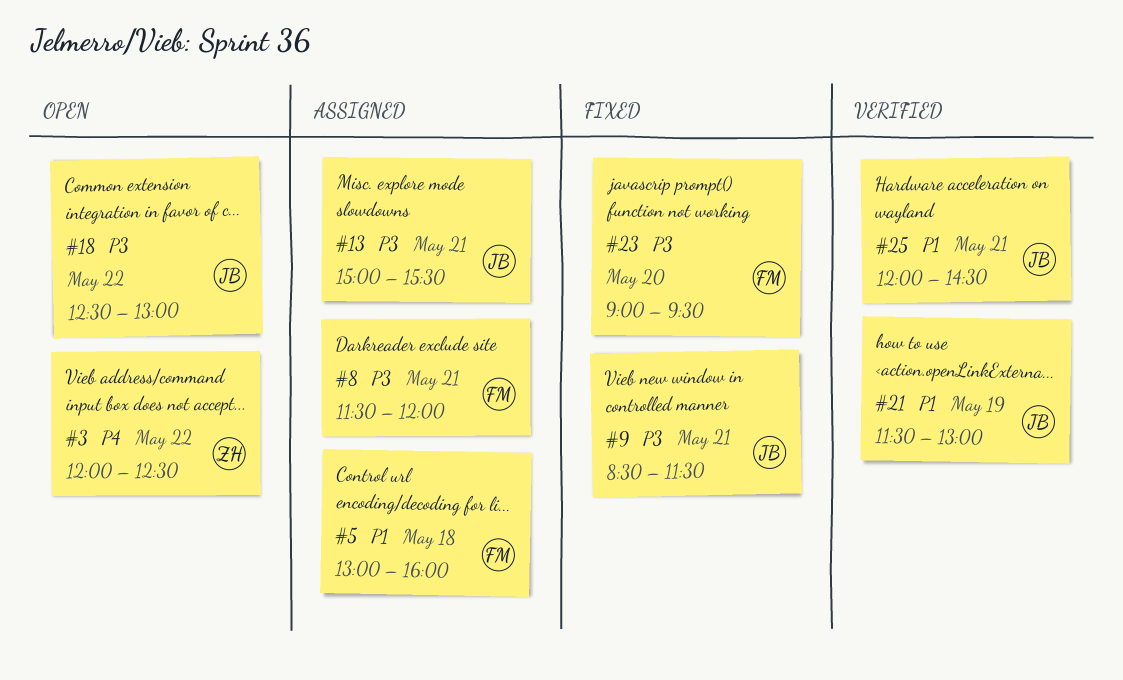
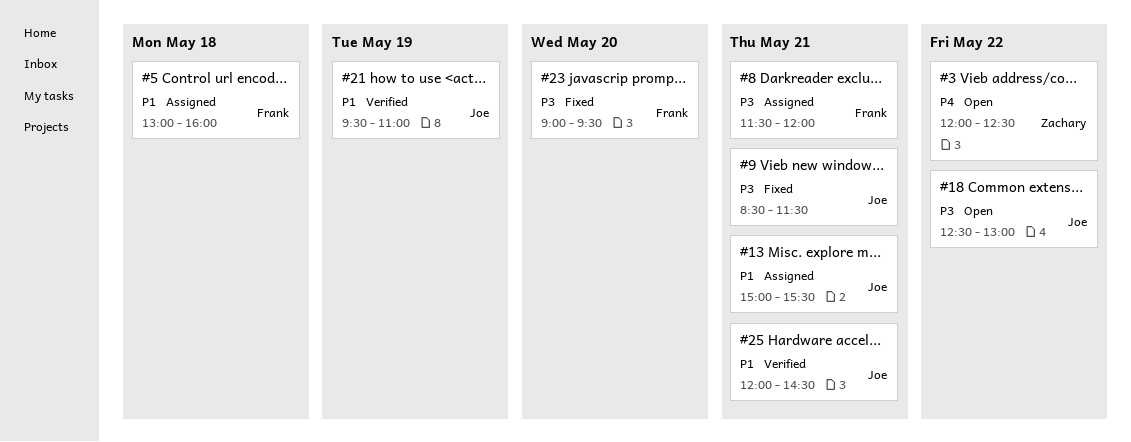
#13, priority: P3 -> P1
#21, begins: 11:30 -> 09:30
#21, ends: 13:00 -> 11:00

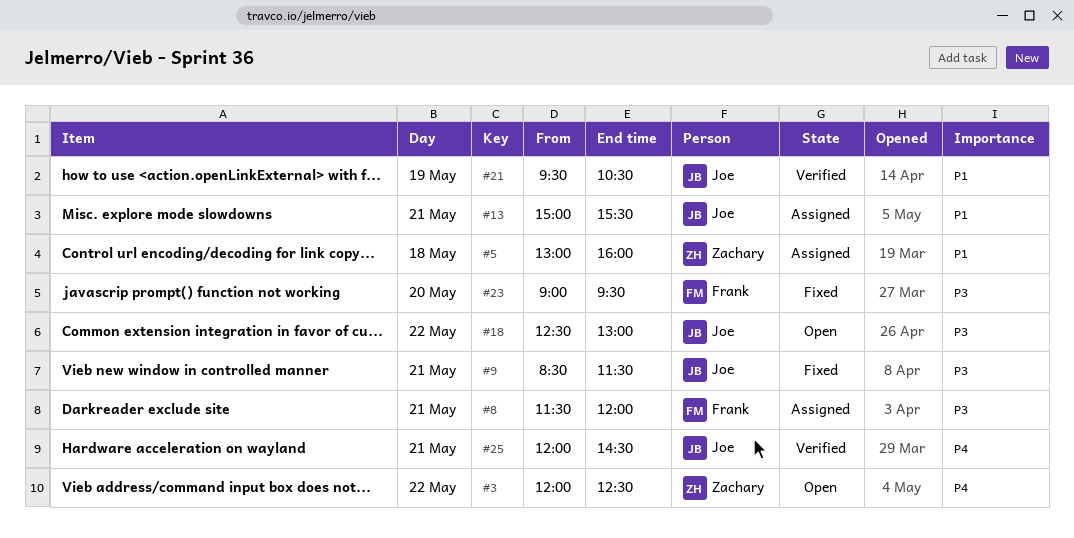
#5, owner: Frank -> Zachary
#21, ends: 11:00 -> 10:30
#25, priority: P1 -> P4

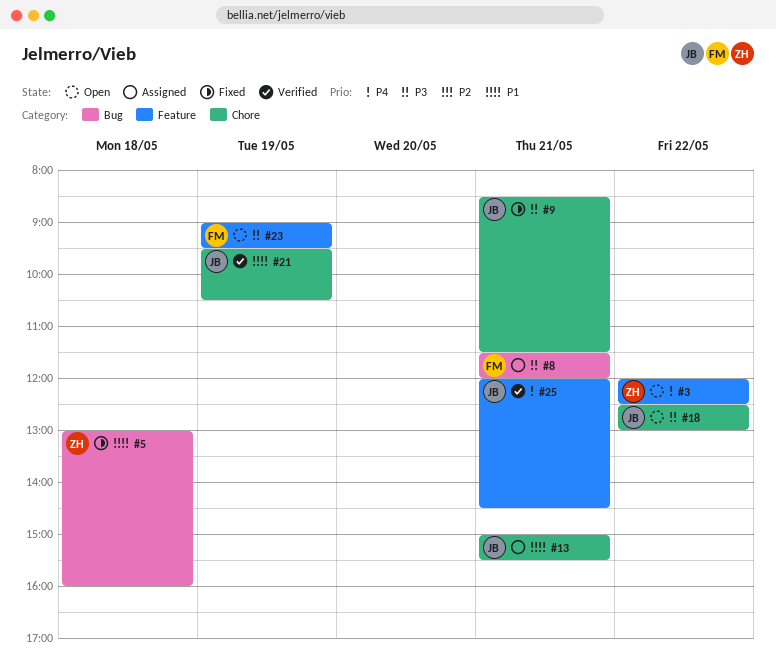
#5, status: Assigned -> Fixed
#23, status: Fixed -> Open
#23, day: May 20 -> May 19

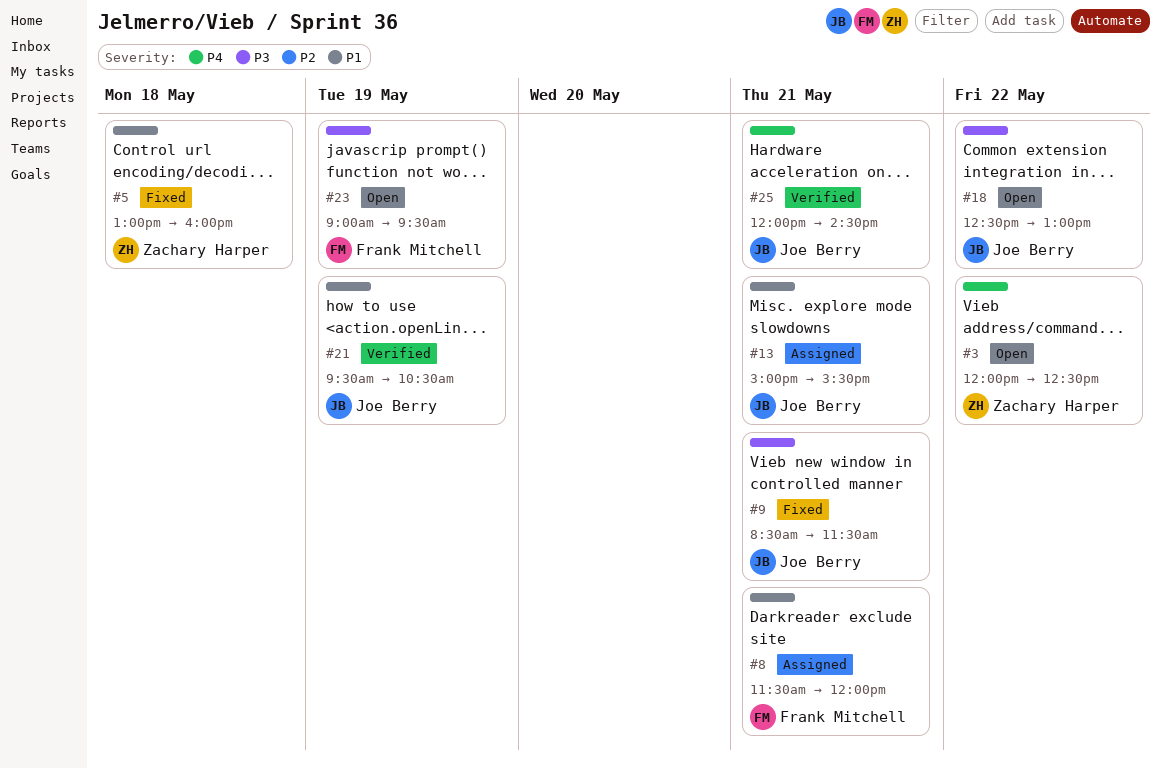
#8, priority: P3 -> P1

